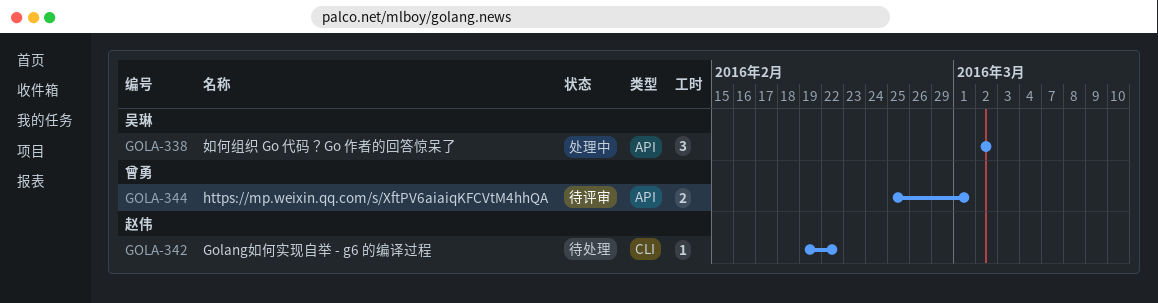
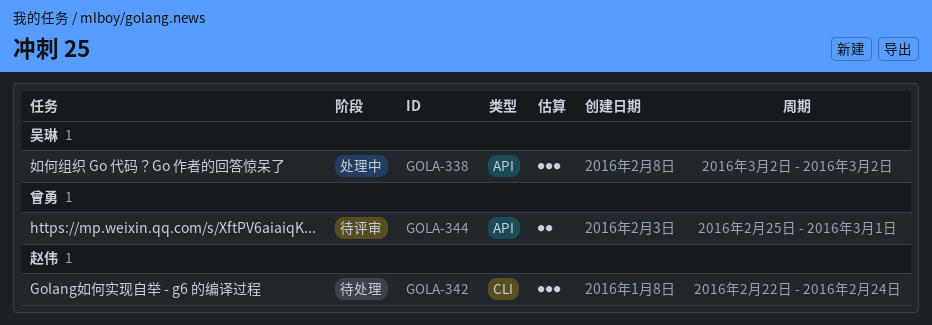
GOLA-342, estimate: 1 -> 3
GOLA-342, start: Feb 19 -> Feb 22
GOLA-342, due: Feb 22 -> Feb 24

